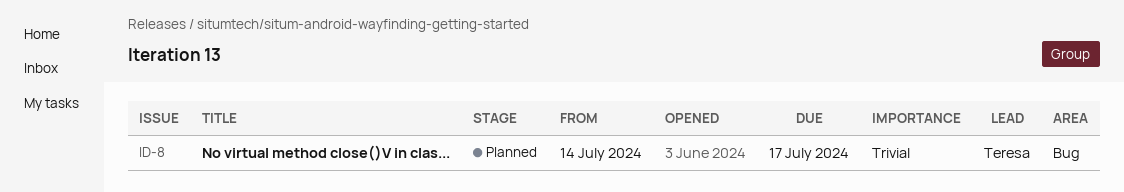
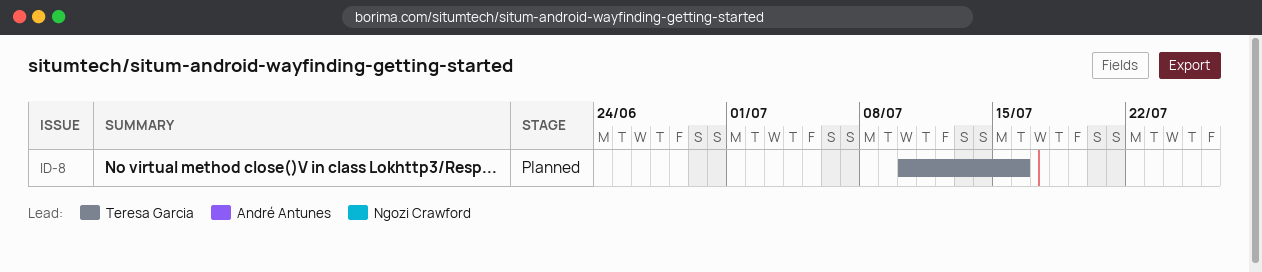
ID-8, start: Jul 14 -> Jul 10
ID-8, due: Jul 17 -> Jul 16

